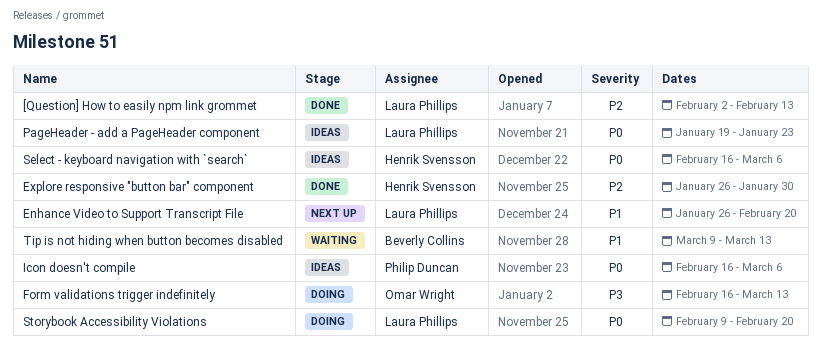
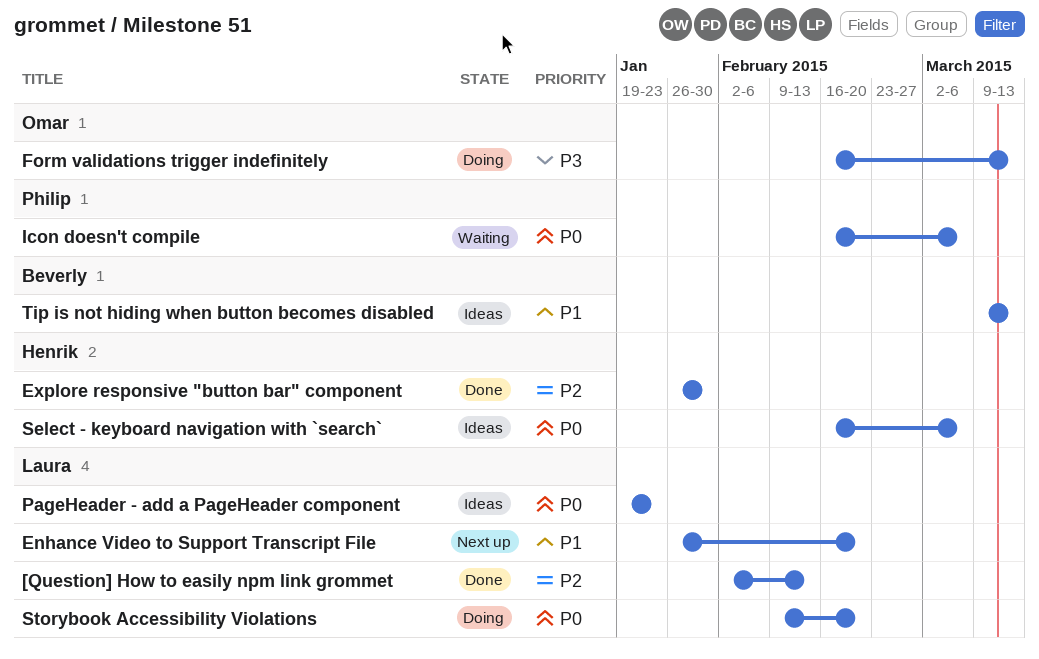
Icon doesn't compile, status: Ideas -> Waiting
Tip is not hiding when button becomes disabled, status: Waiting -> Ideas

